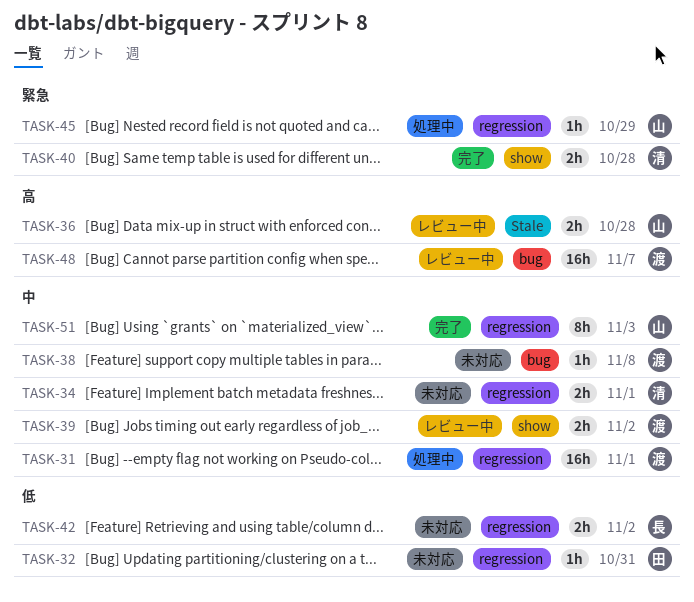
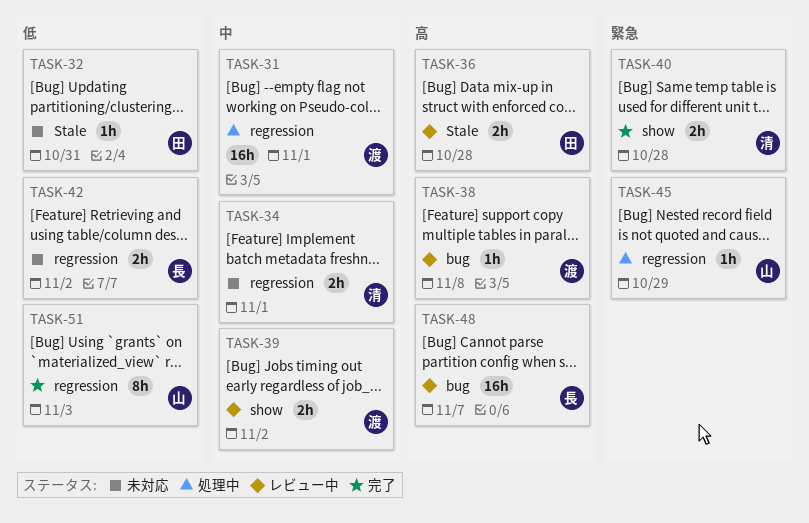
TASK-32, label: regression -> Stale
TASK-36, owner: 山 -> 田
TASK-38, status: 未対応 -> レビュー中
TASK-38, priority: 中 -> 高
TASK-48, owner: 渡 -> 長
TASK-51, priority: 中 -> 低

